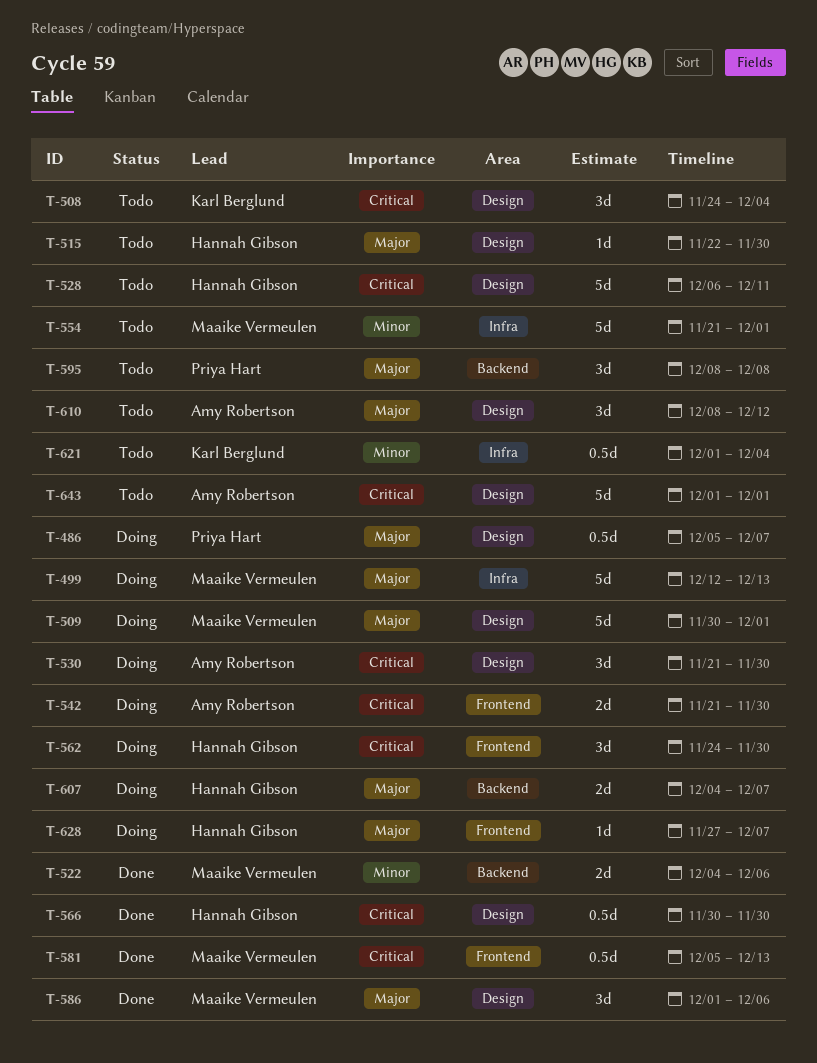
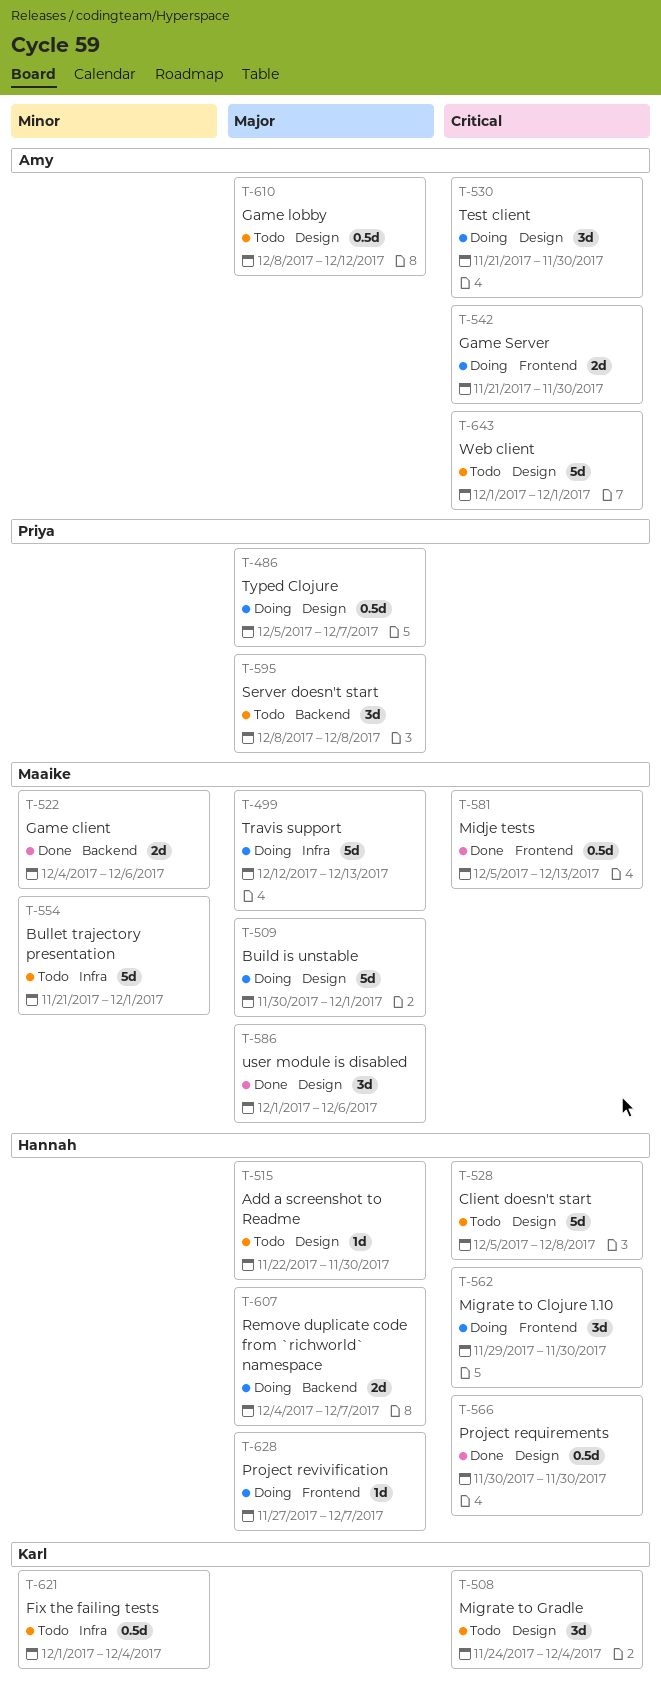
T-528, start: Dec 6 -> Dec 5
T-528, due: Dec 11 -> Dec 8
T-562, start: Nov 24 -> Nov 29
T-610, estimate: 3d -> 0.5d

